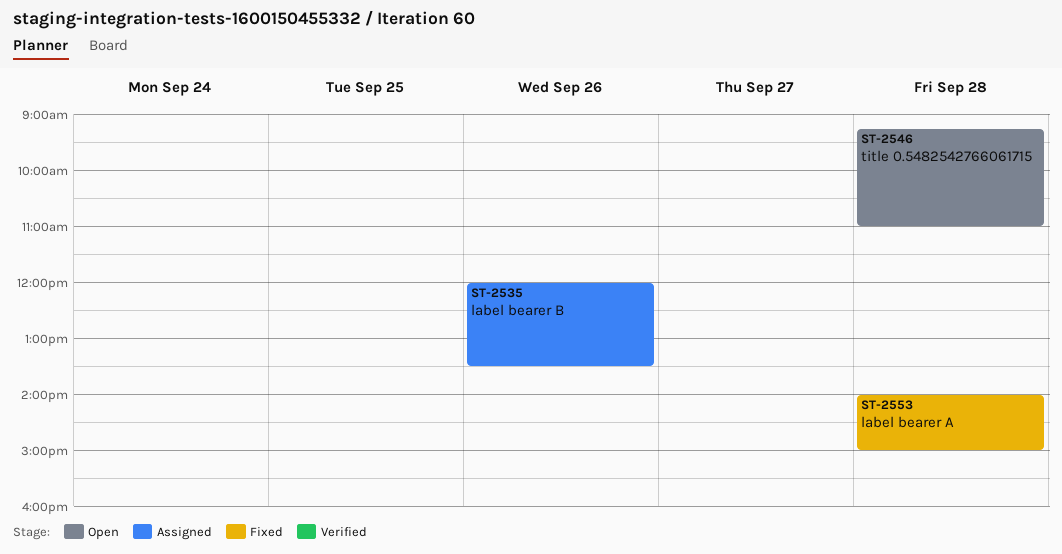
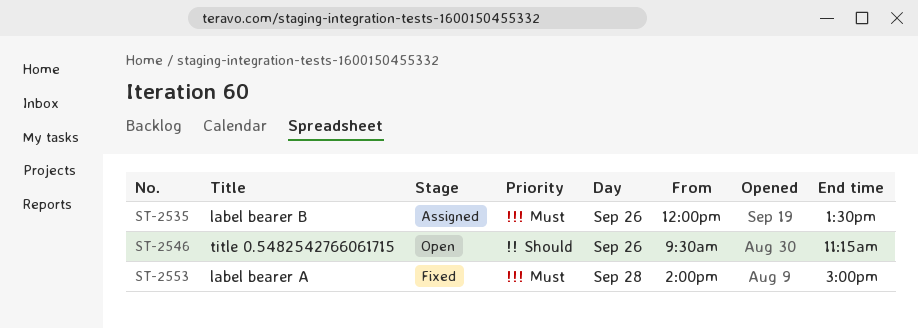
ST-2546, day: Sep 28 -> Sep 26
ST-2546, begins: 09:15 -> 09:30
ST-2546, ends: 11:00 -> 11:15

